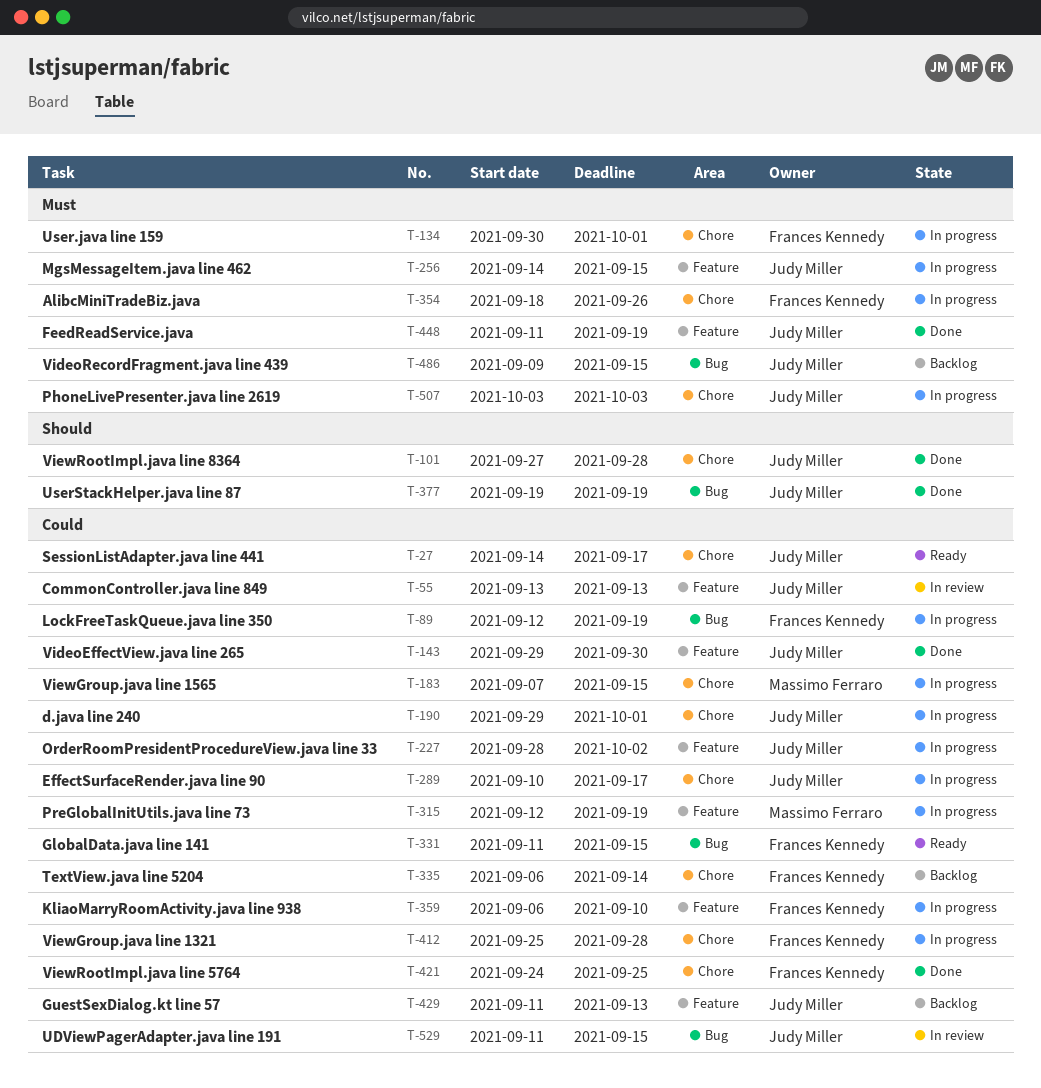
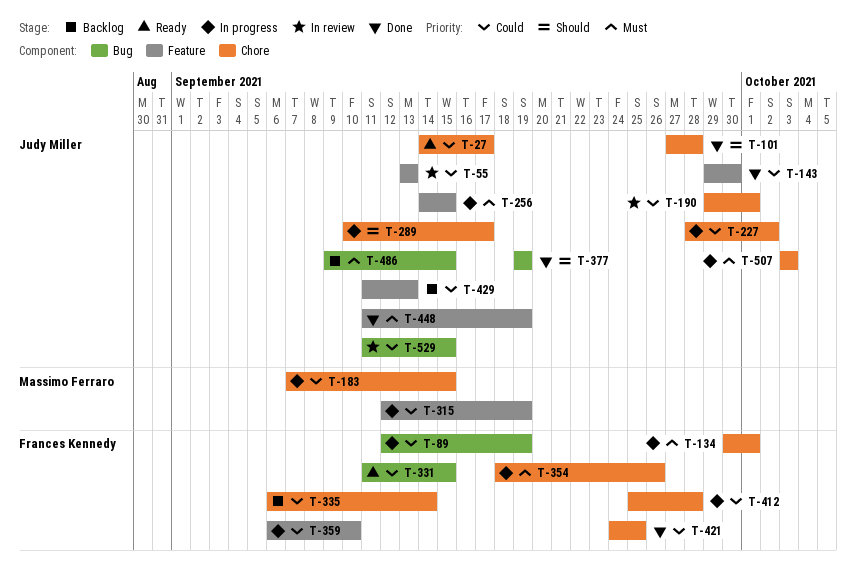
T-190, status: In progress -> In review
T-227, label: Feature -> Chore
T-289, priority: Could -> Should

